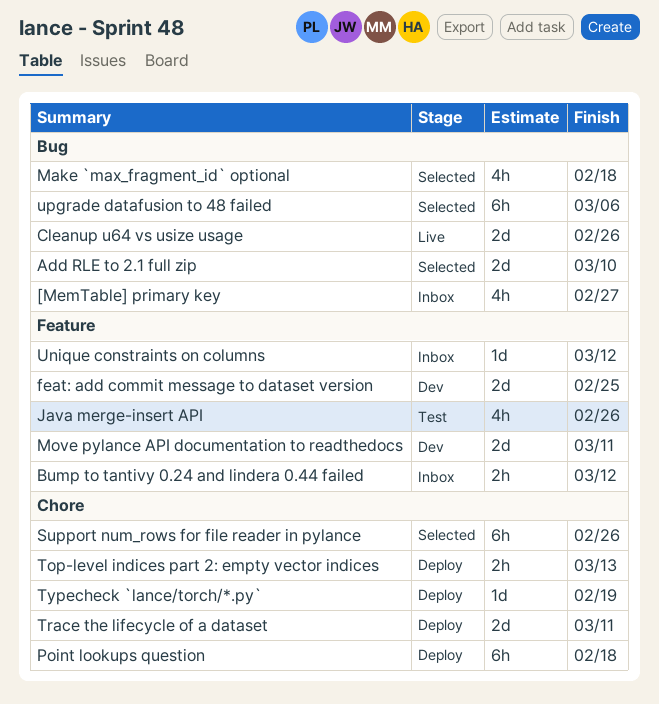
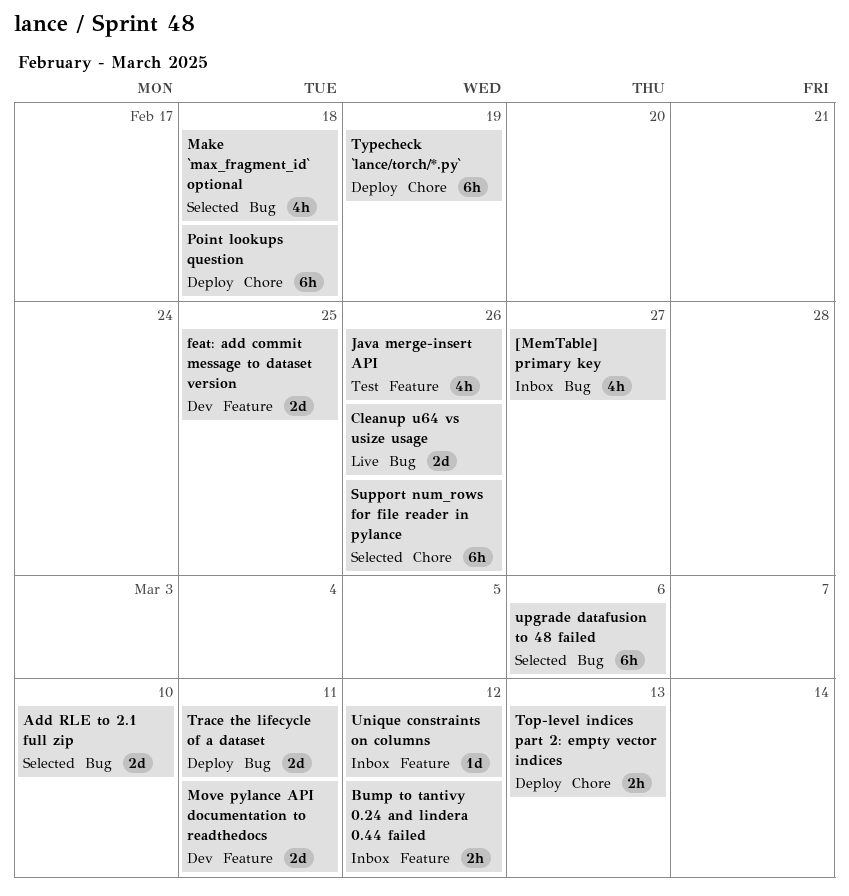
Trace the lifecycle of a dataset, label: Chore -> Bug
Typecheck `lance/torch/*.py`, estimate: 1d -> 6h

